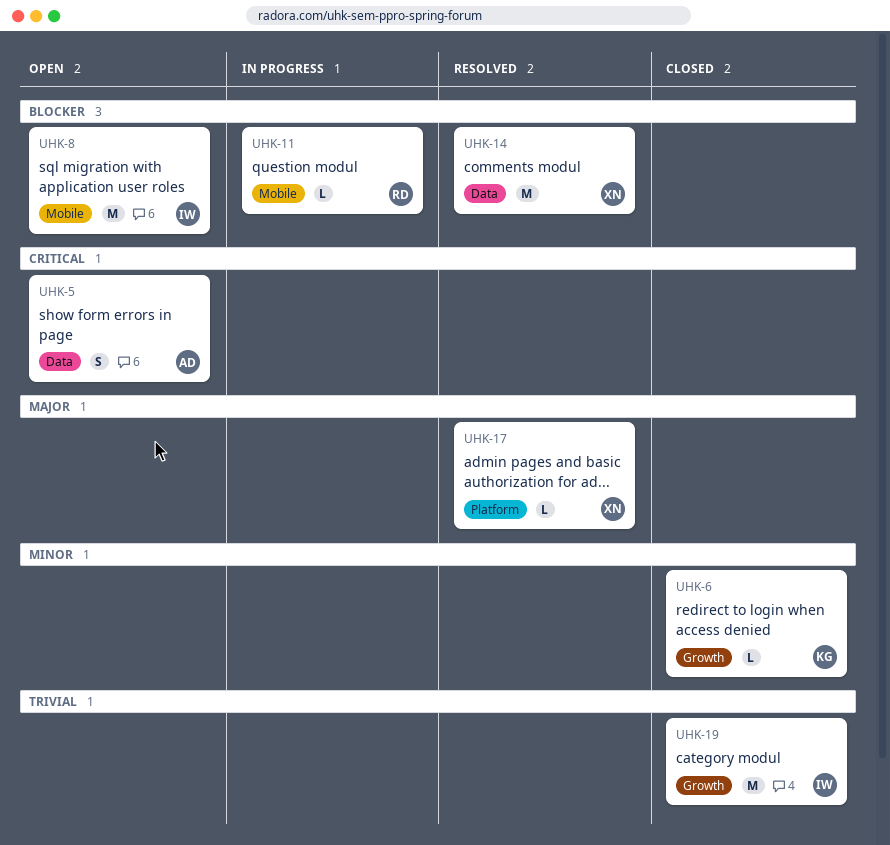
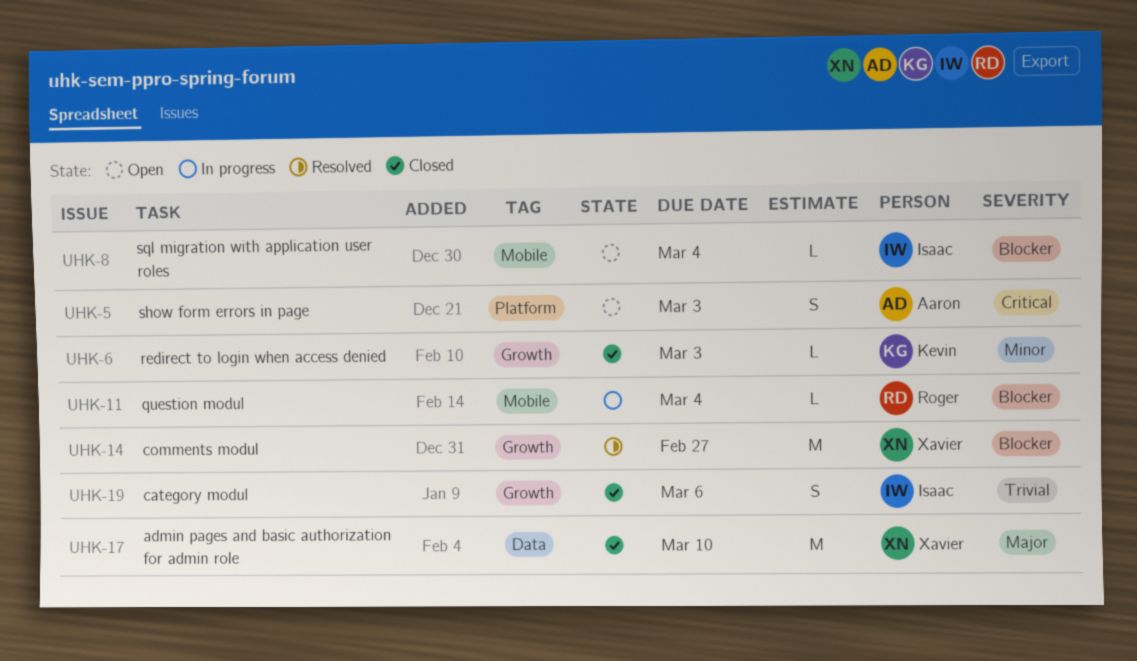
UHK-5, label: Data -> Platform
UHK-8, estimate: M -> L
UHK-14, label: Data -> Growth
UHK-17, status: Resolved -> Closed
UHK-17, label: Platform -> Data
UHK-17, estimate: L -> M
UHK-19, estimate: M -> S

